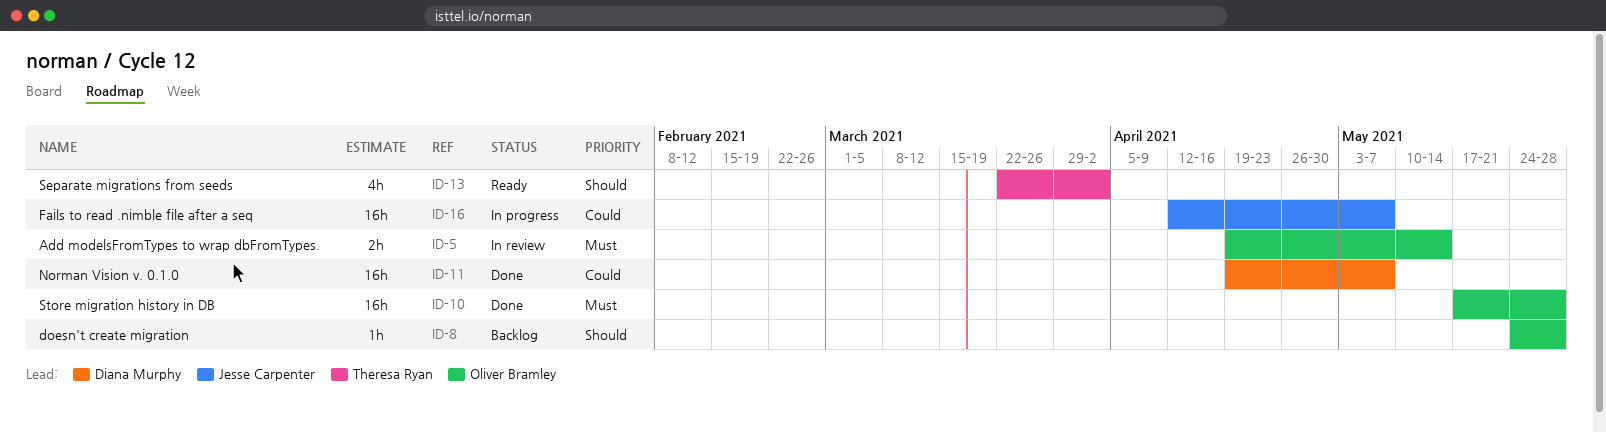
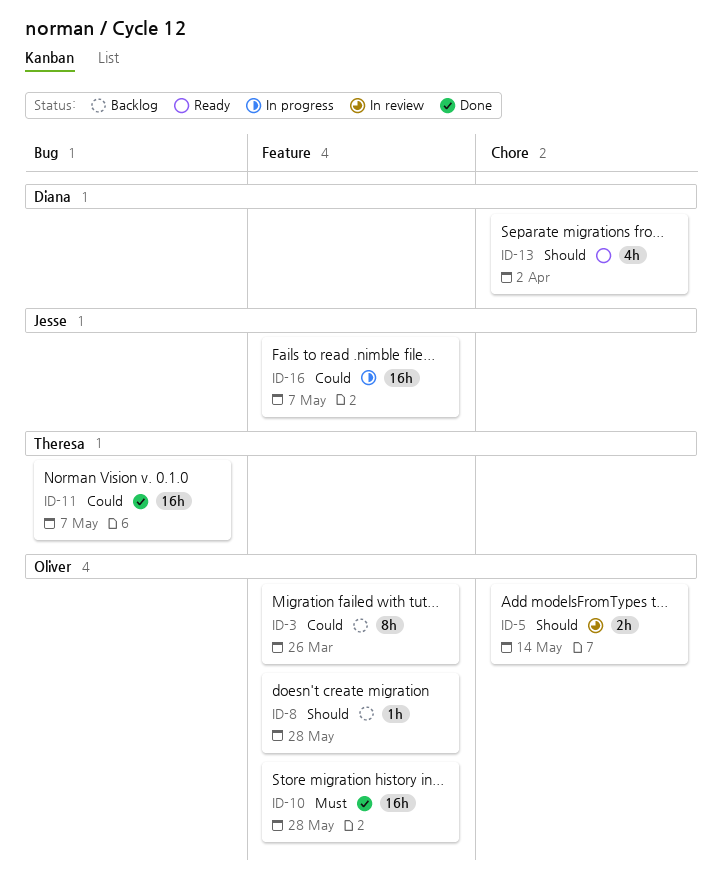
ID-3: none -> present
ID-5, priority: Must -> Should
ID-11, owner: Diana Murphy -> Theresa Ryan
ID-13, owner: Theresa Ryan -> Diana Murphy

